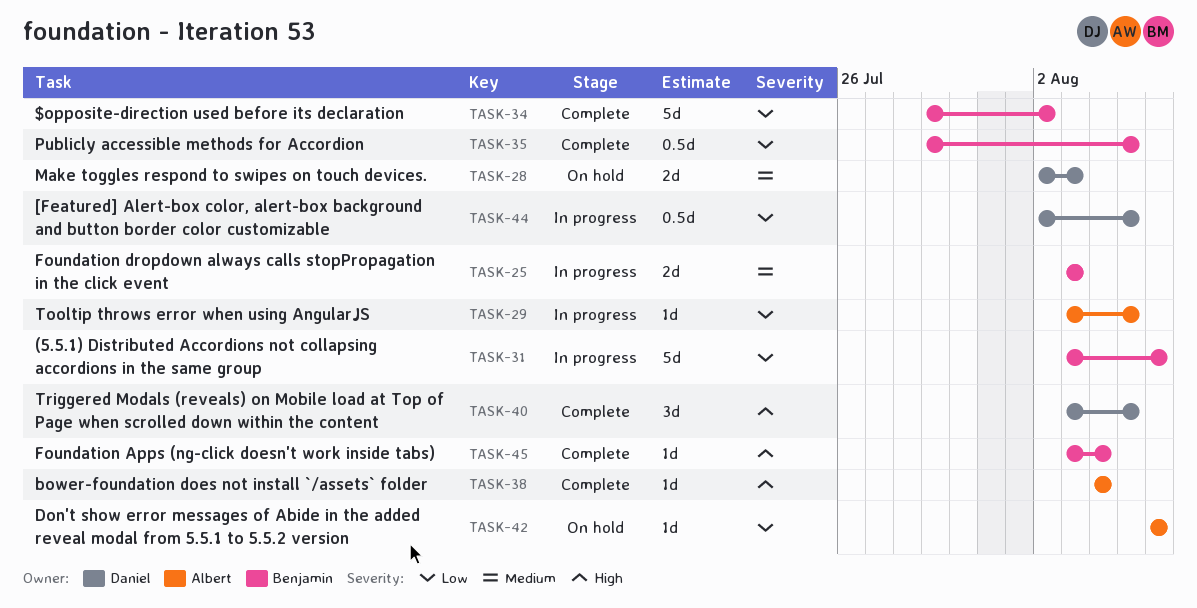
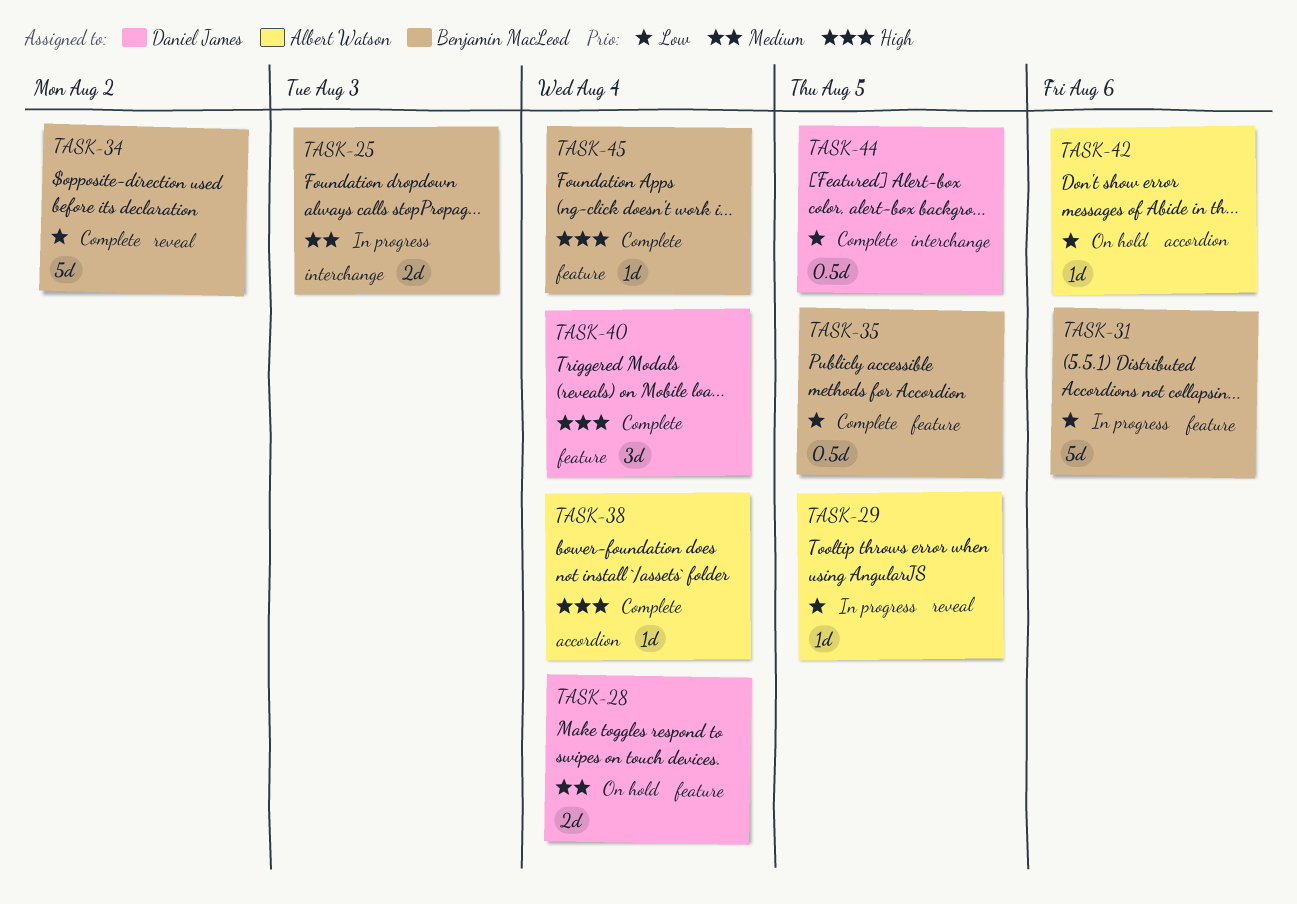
TASK-28, due: Aug 3 -> Aug 4
TASK-40, due: Aug 5 -> Aug 4
TASK-44, status: In progress -> Complete

